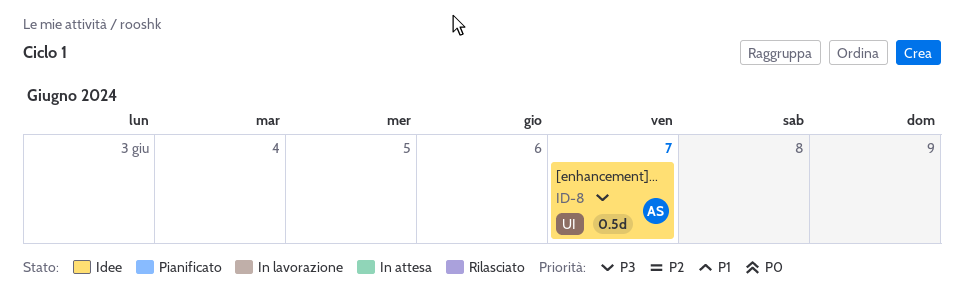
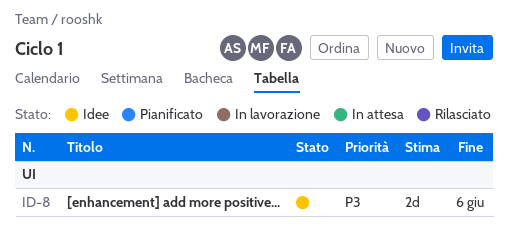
ID-8, estimate: 0.5d -> 2d
ID-8, due: Jun 7 -> Jun 6

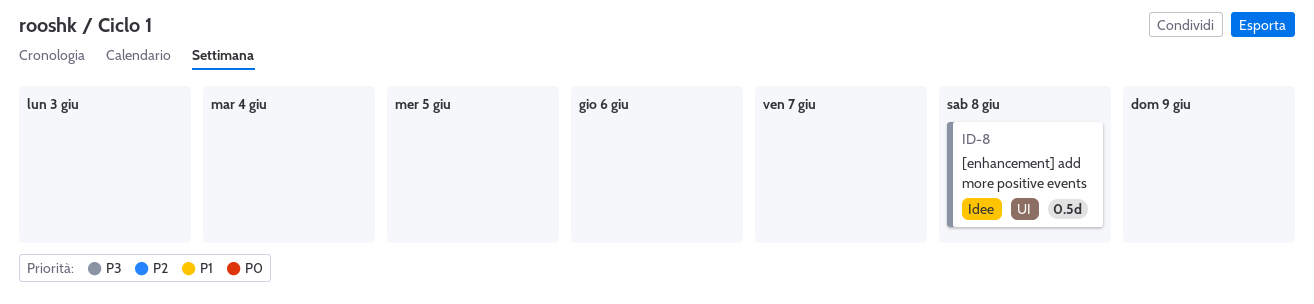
ID-8, estimate: 2d -> 0.5d
ID-8, due: Jun 6 -> Jun 8

